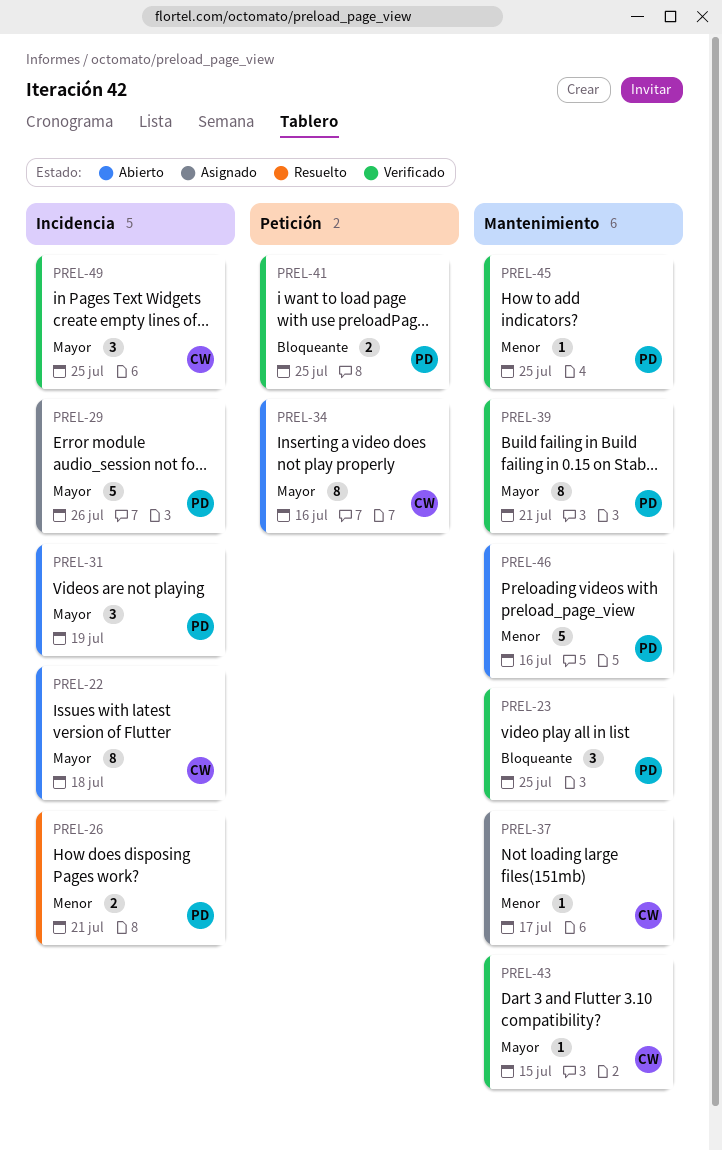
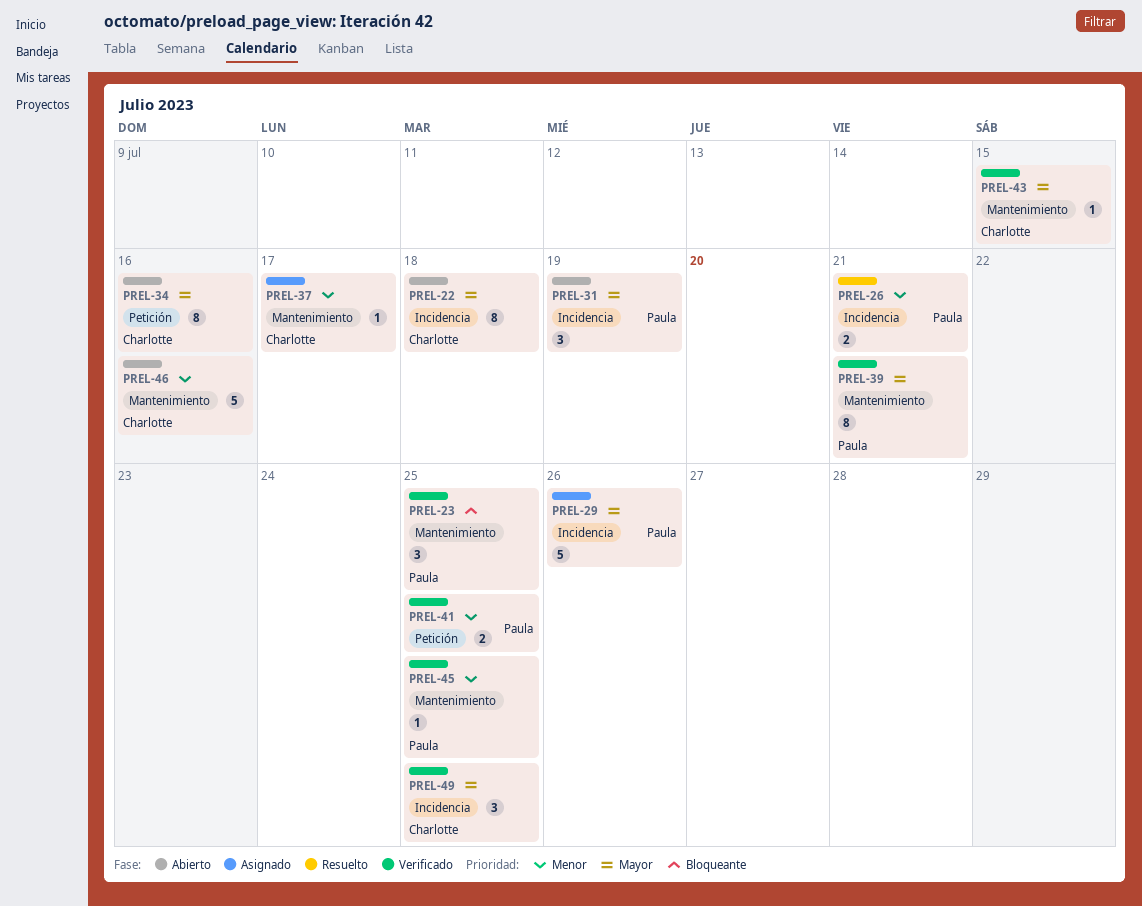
PREL-41, priority: Bloqueante -> Menor
PREL-46, owner: Paula -> Charlotte

